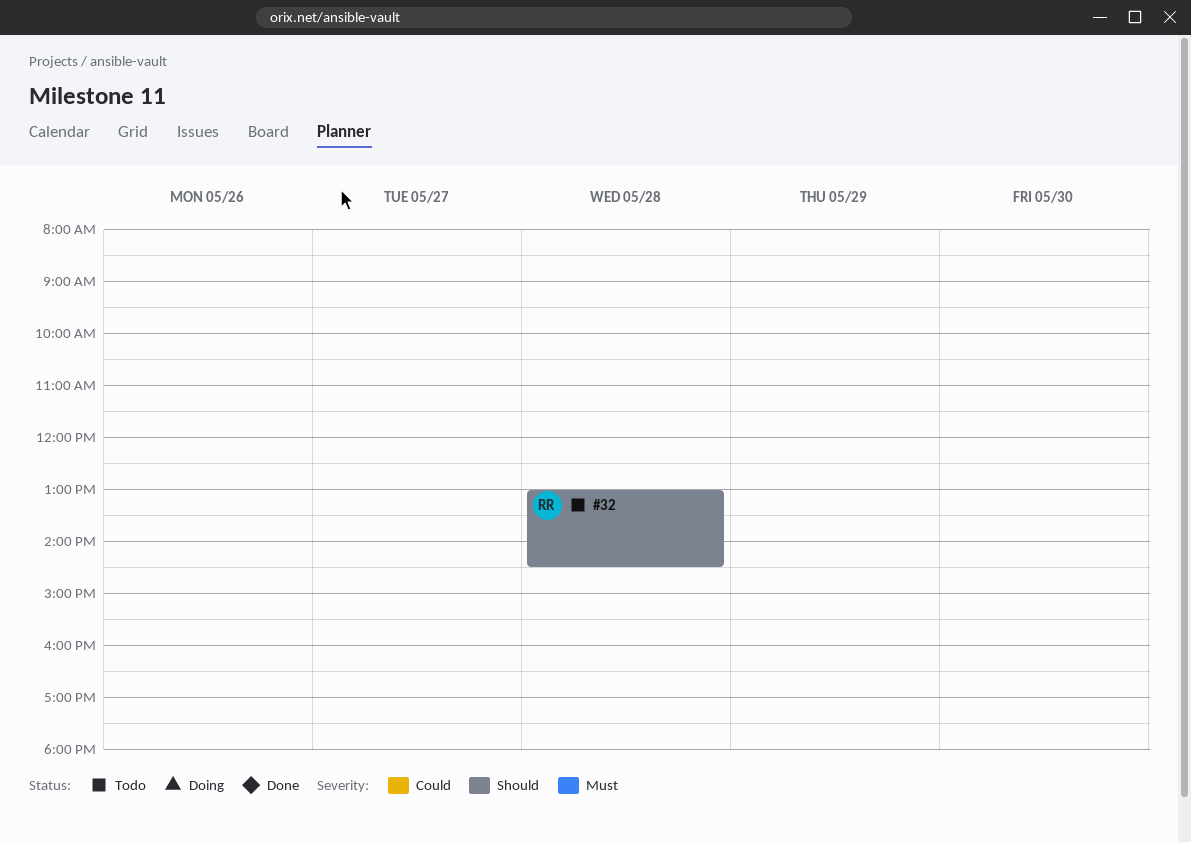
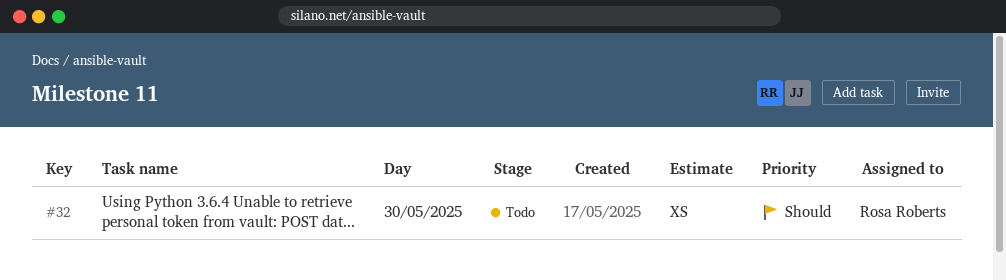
#32, day: May 28 -> May 30

